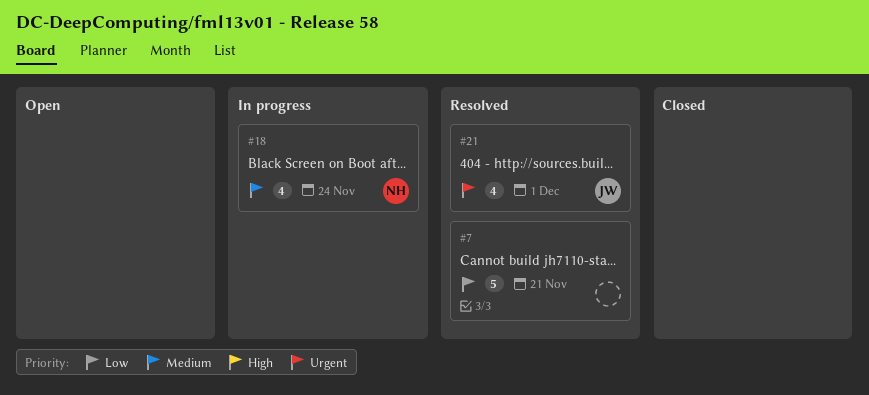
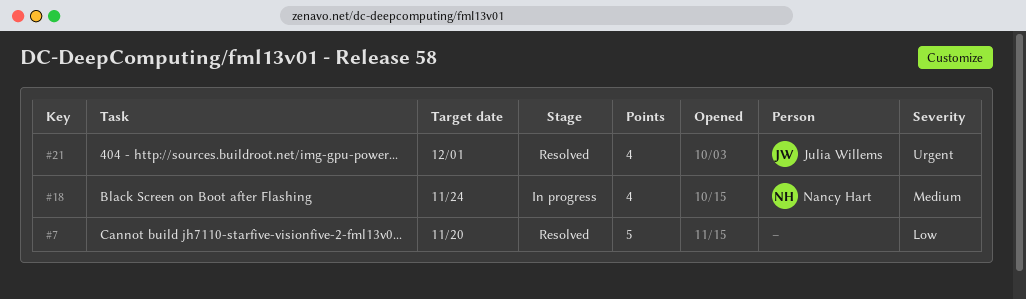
#7, due: Nov 21 -> Nov 20

